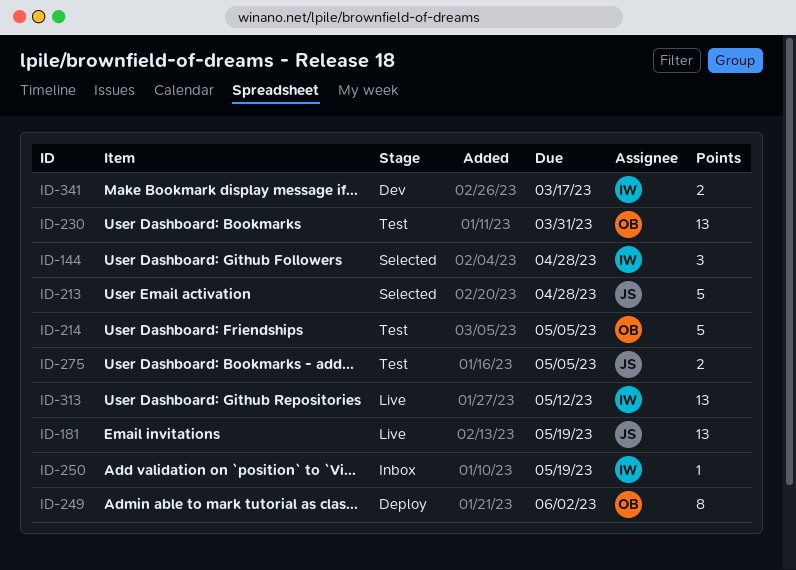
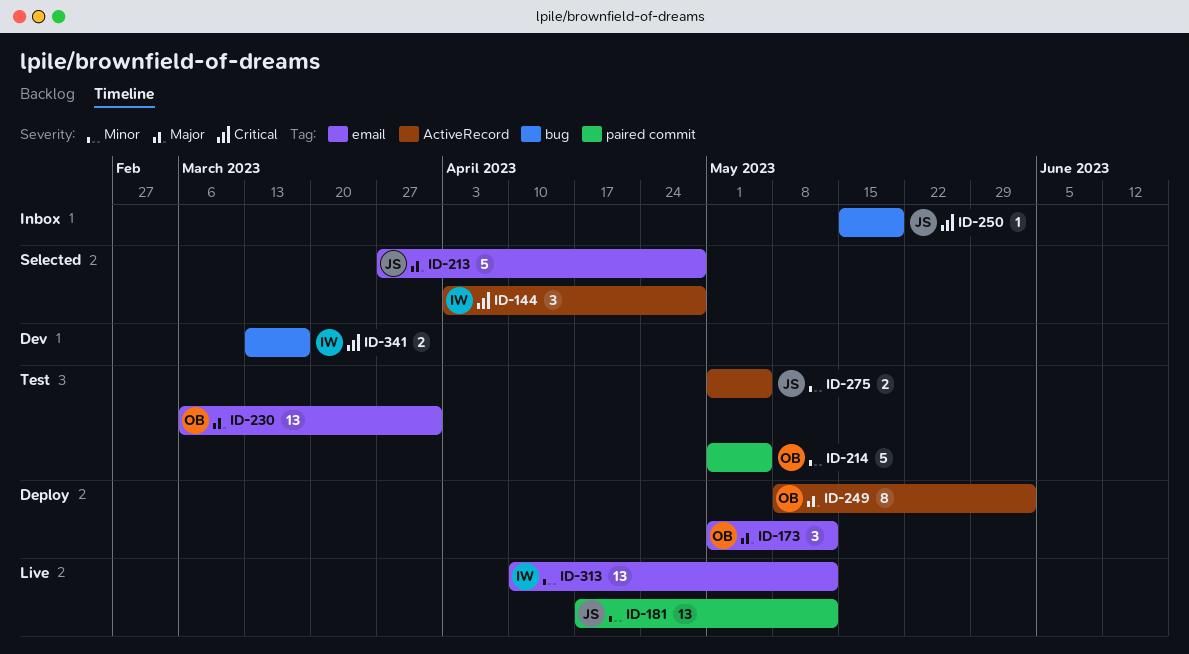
ID-173: none -> present
ID-181, due: May 19 -> May 12
ID-250, owner: IW -> JS

